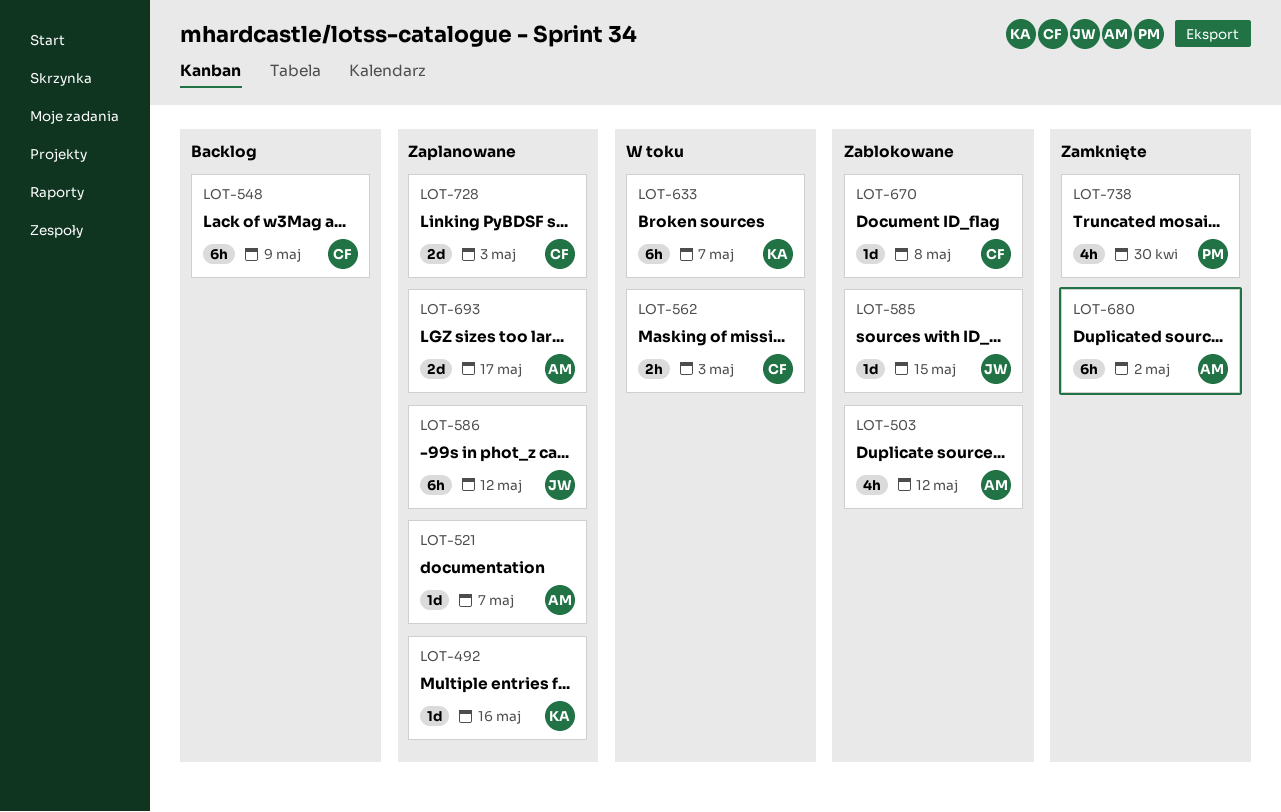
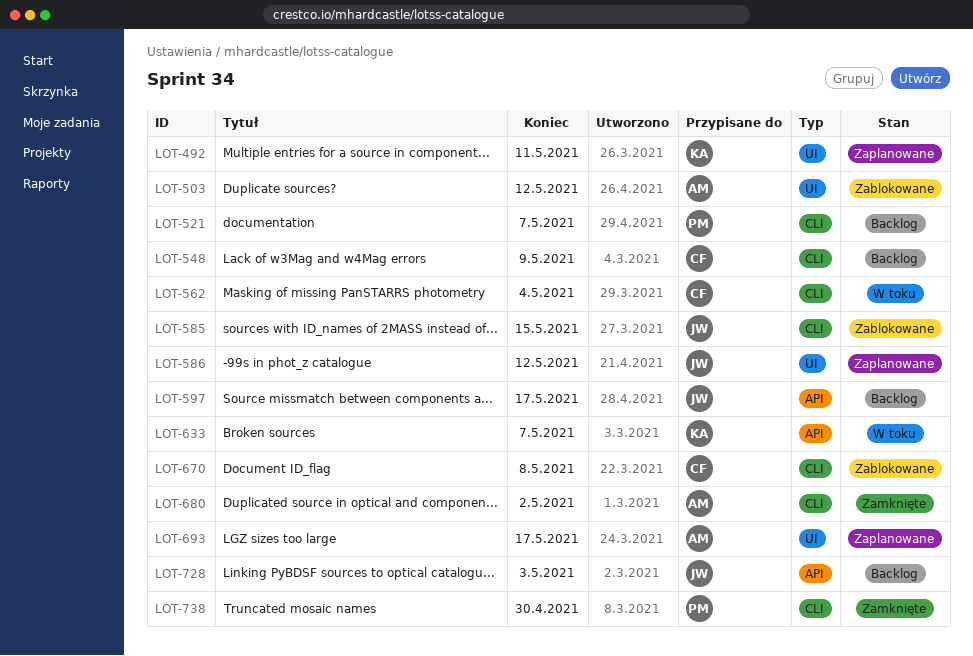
LOT-492, due: May 16 -> May 11
LOT-521, status: Zaplanowane -> Backlog
LOT-521, owner: AM -> PM
LOT-562, due: May 3 -> May 4
LOT-597: none -> present
LOT-728, status: Zaplanowane -> Backlog
LOT-728, owner: CF -> JW

